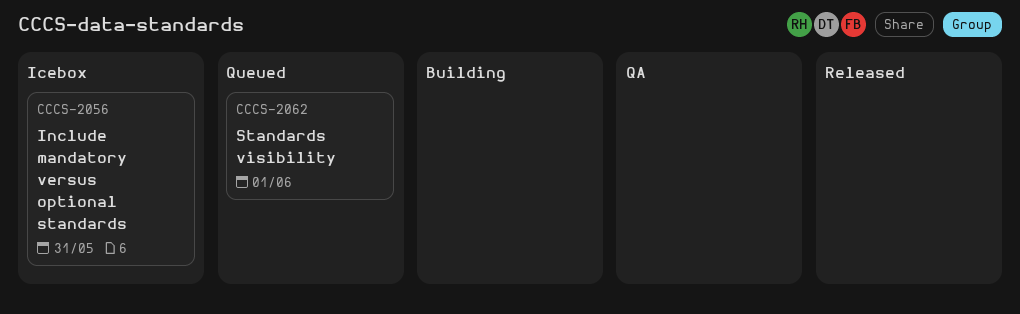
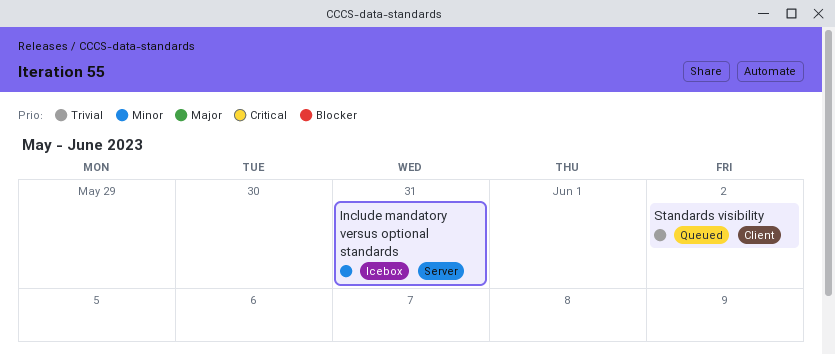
Standards visibility, due: Jun 1 -> Jun 2

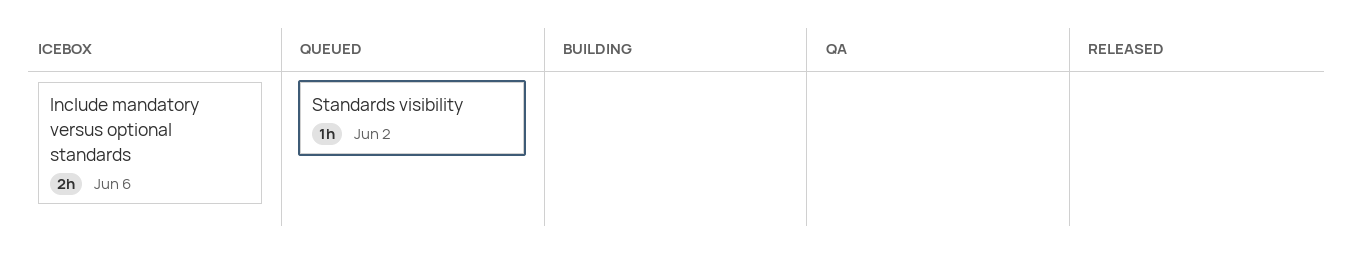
Include mandatory versus optional standards, due: May 31 -> Jun 6

